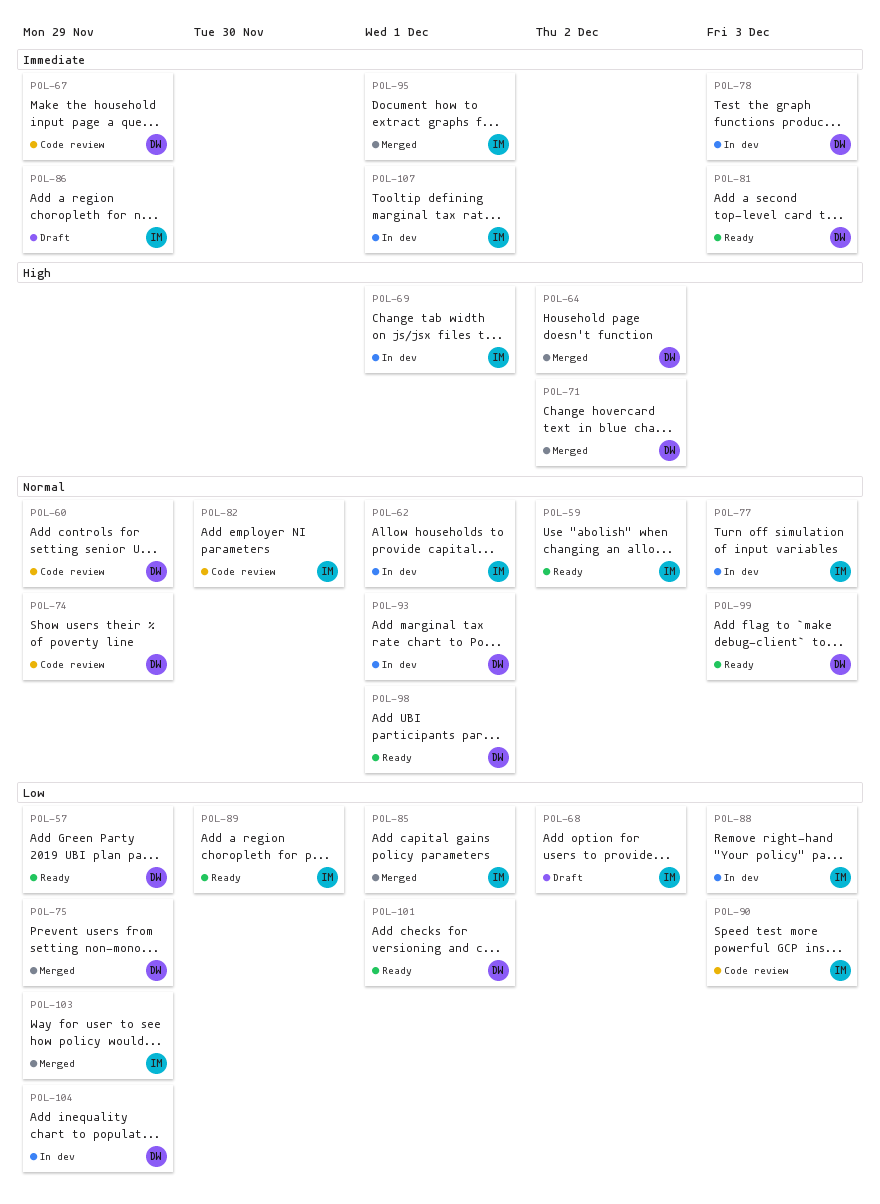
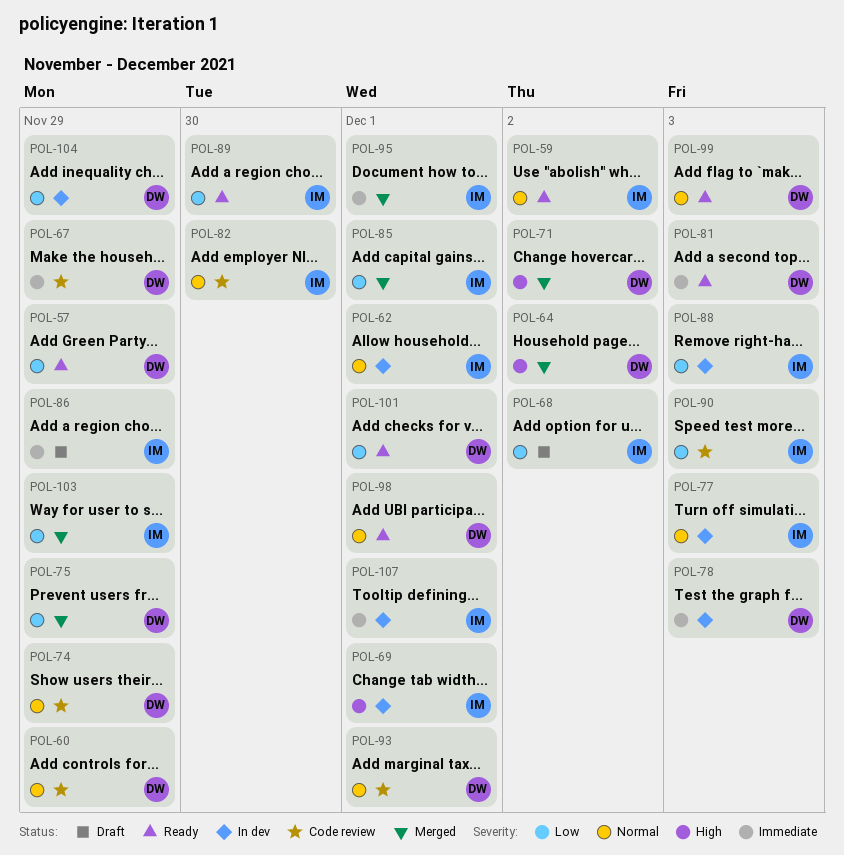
POL-93, status: In dev -> Code review

